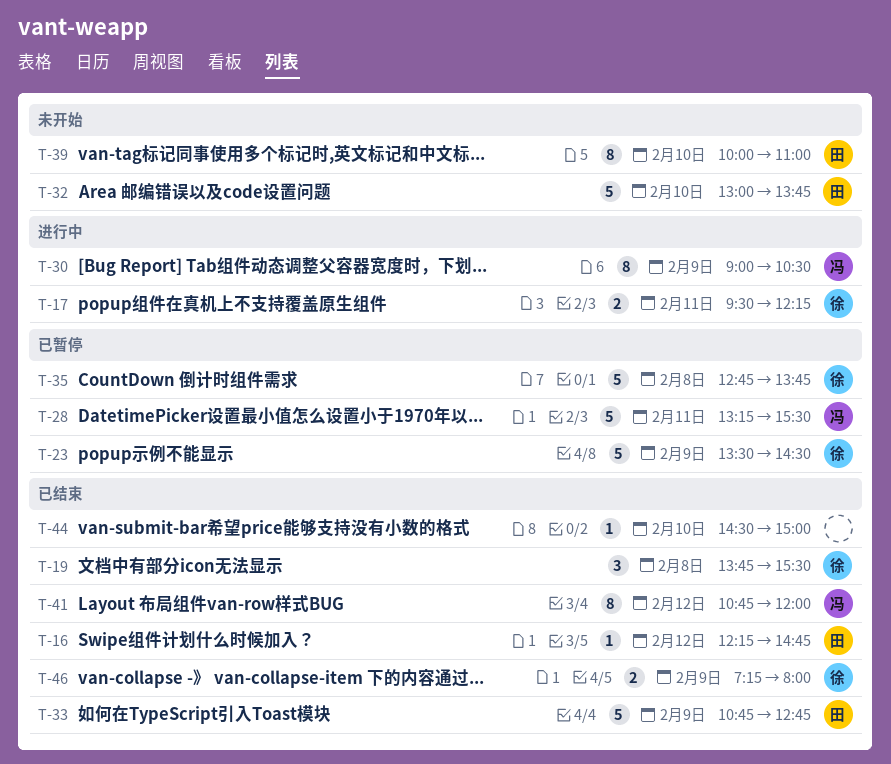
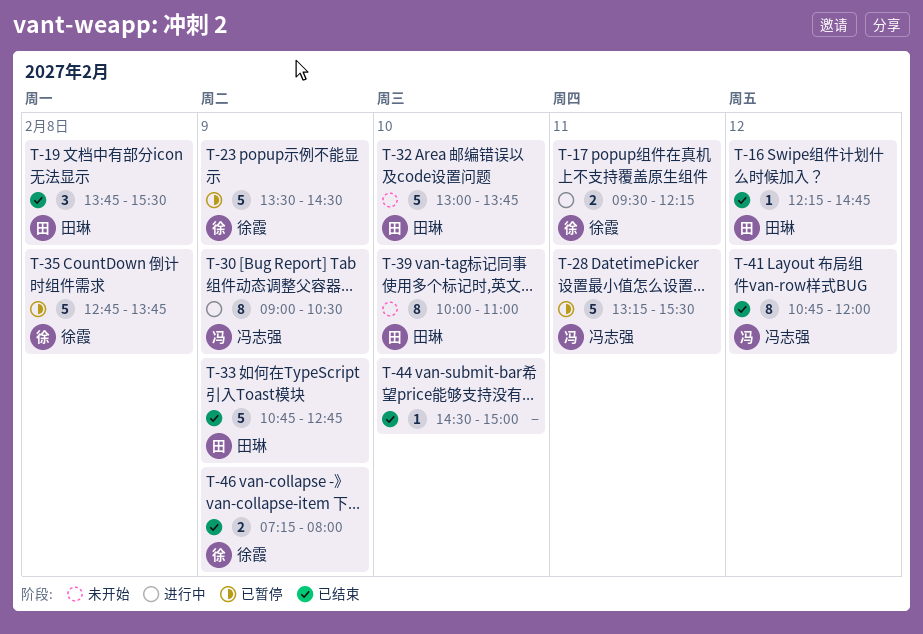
T-19, owner: 徐霞 -> 田琳

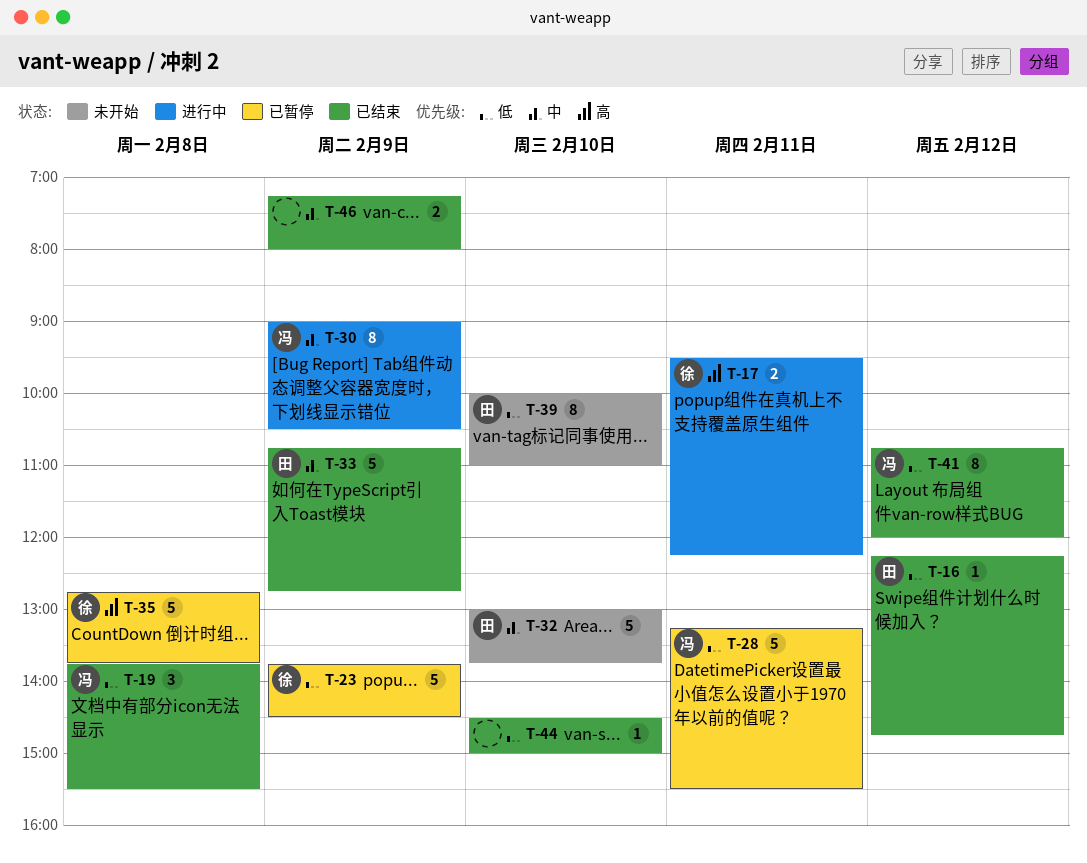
T-19, owner: 田琳 -> 冯志强
T-23, begins: 13:30 -> 13:45
T-46, owner: 徐霞 -> none

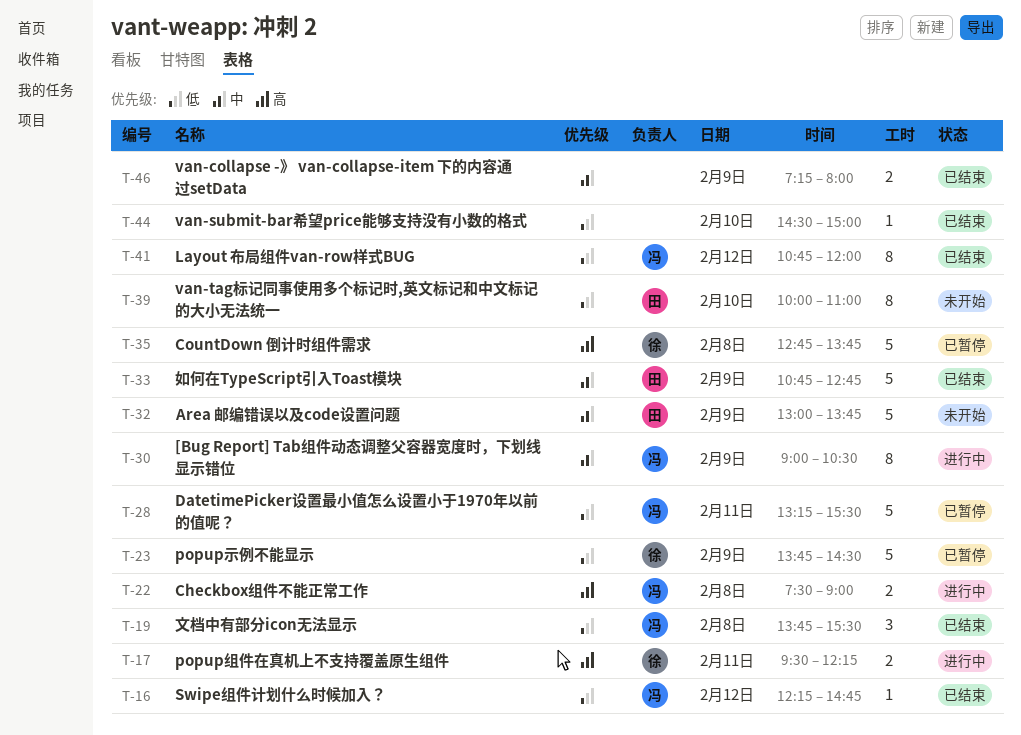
T-16, owner: 田 -> 冯
T-22: none -> present
T-32, day: Feb 10 -> Feb 9

